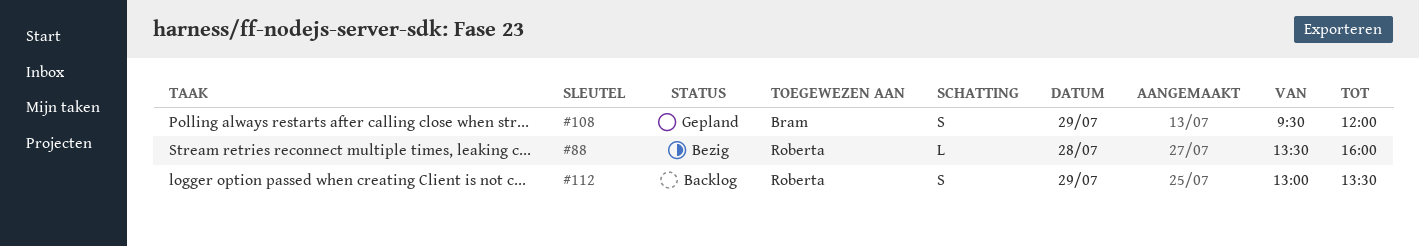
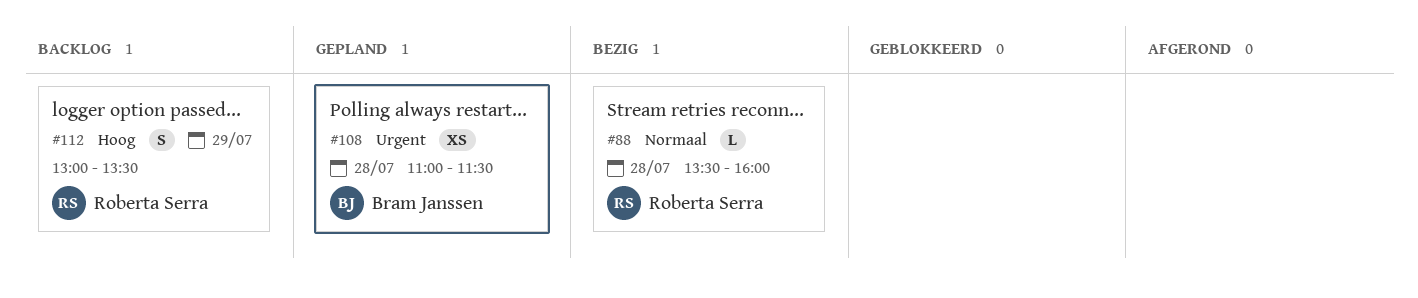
#108, estimate: S -> XS
#108, day: Jul 29 -> Jul 28
#108, begins: 09:30 -> 11:00
#108, ends: 12:00 -> 11:30

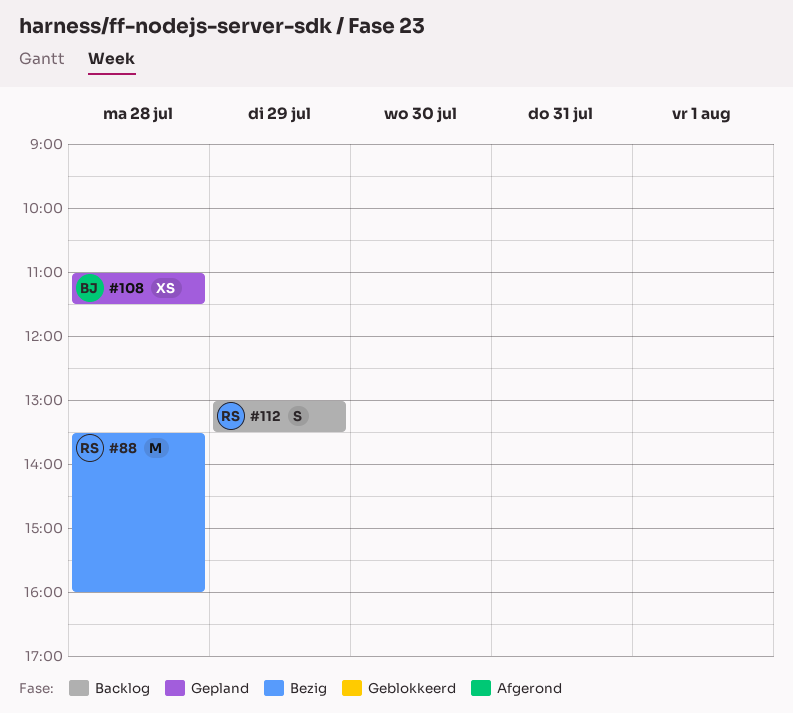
#88, estimate: L -> M

